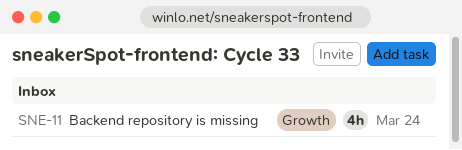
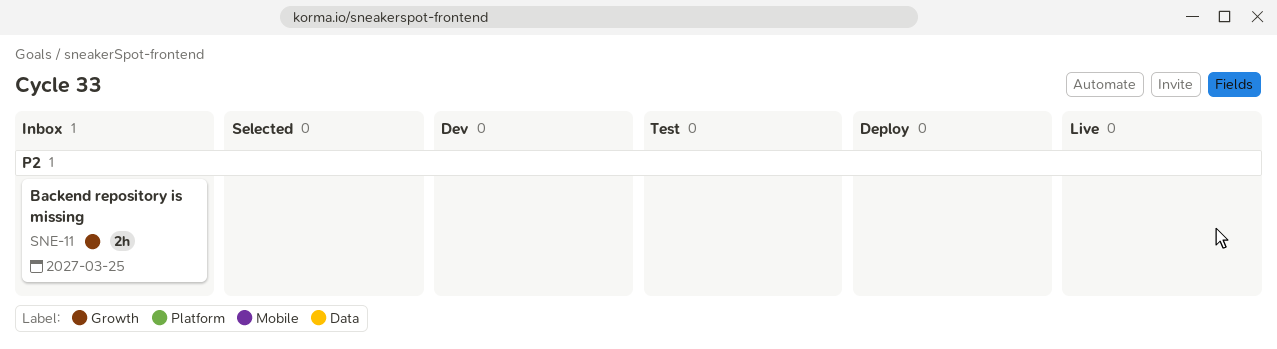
SNE-11, estimate: 4h -> 2h
SNE-11, due: Mar 24 -> Mar 25

